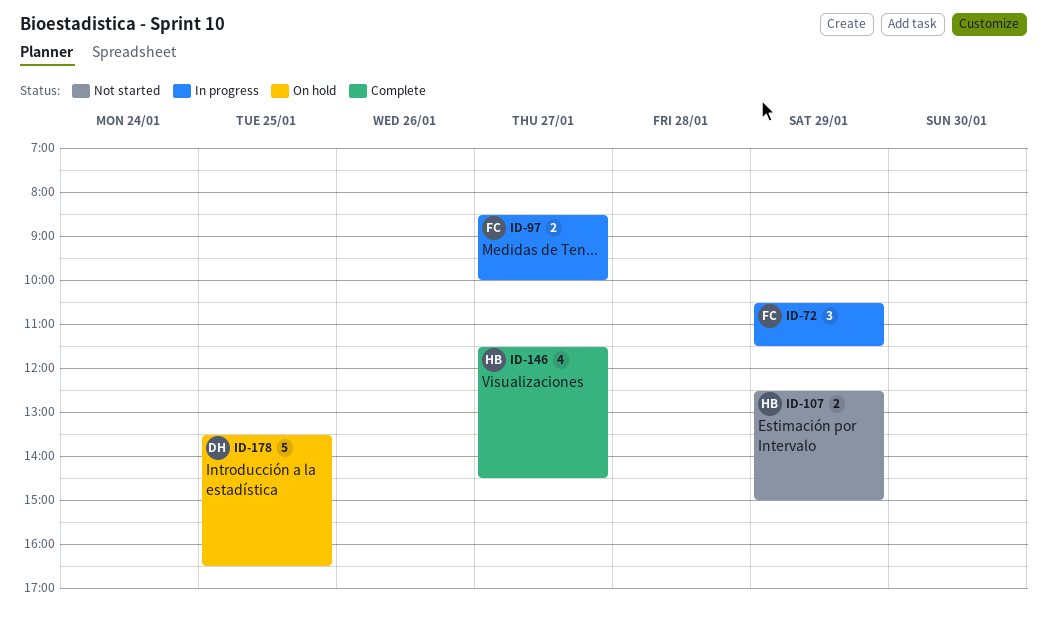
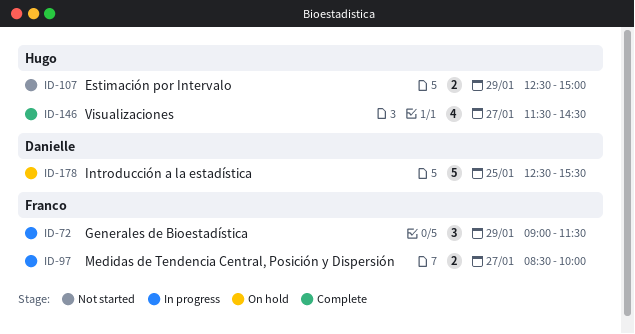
ID-72, begins: 10:30 -> 09:00
ID-178, begins: 13:30 -> 12:30
ID-178, ends: 16:30 -> 15:30

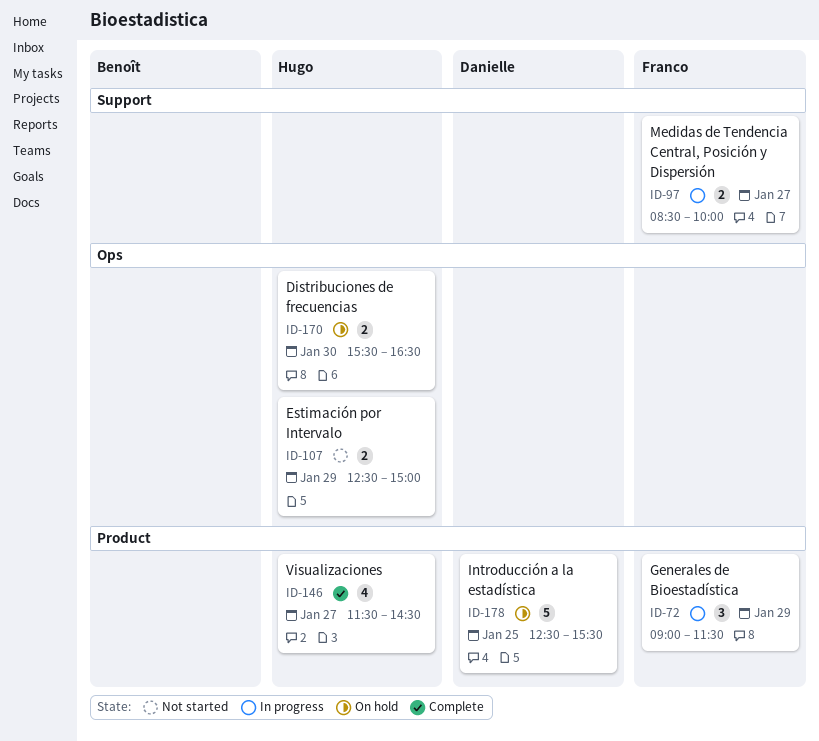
ID-170: none -> present

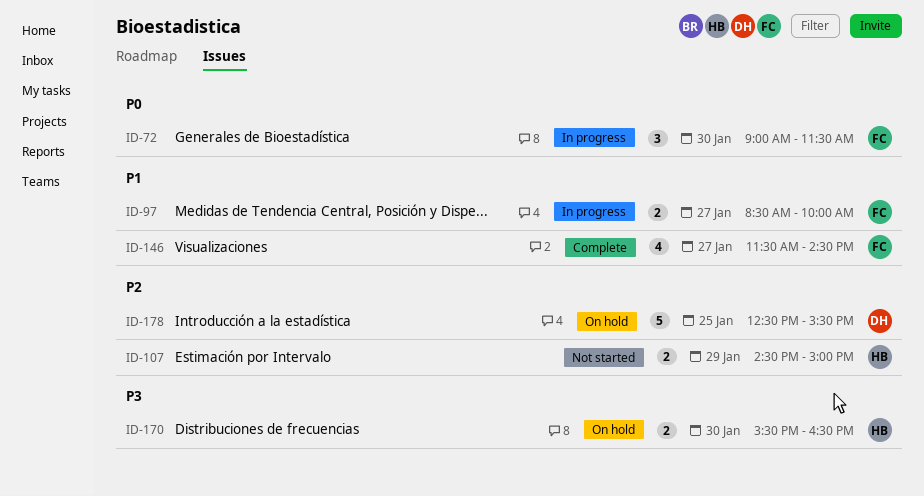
ID-72, day: Jan 29 -> Jan 30
ID-107, begins: 12:30 -> 14:30
ID-146, owner: Hugo -> Franco

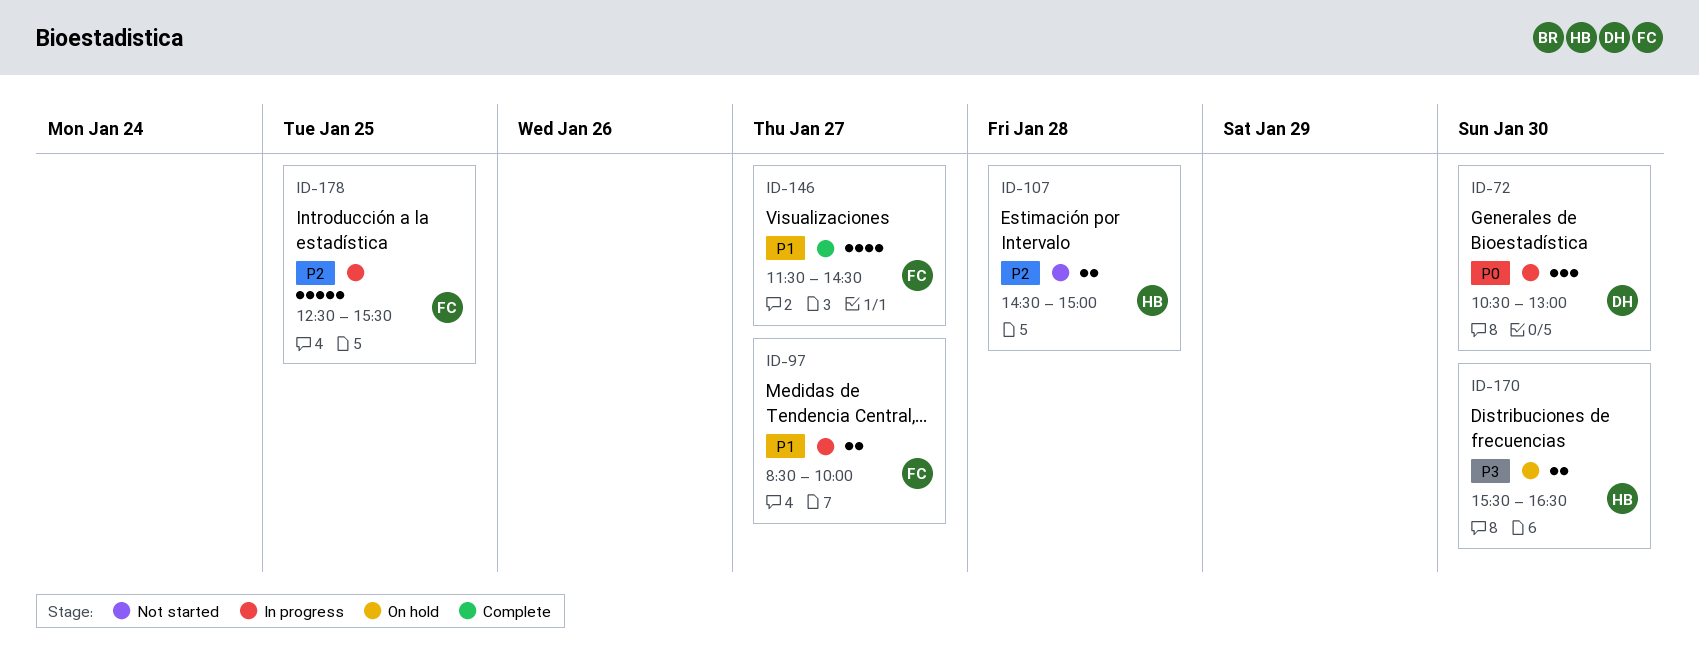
ID-72, owner: FC -> DH
ID-72, begins: 09:00 -> 10:30
ID-72, ends: 11:30 -> 13:00
ID-107, day: Jan 29 -> Jan 28
ID-178, status: On hold -> In progress
ID-178, owner: DH -> FC

